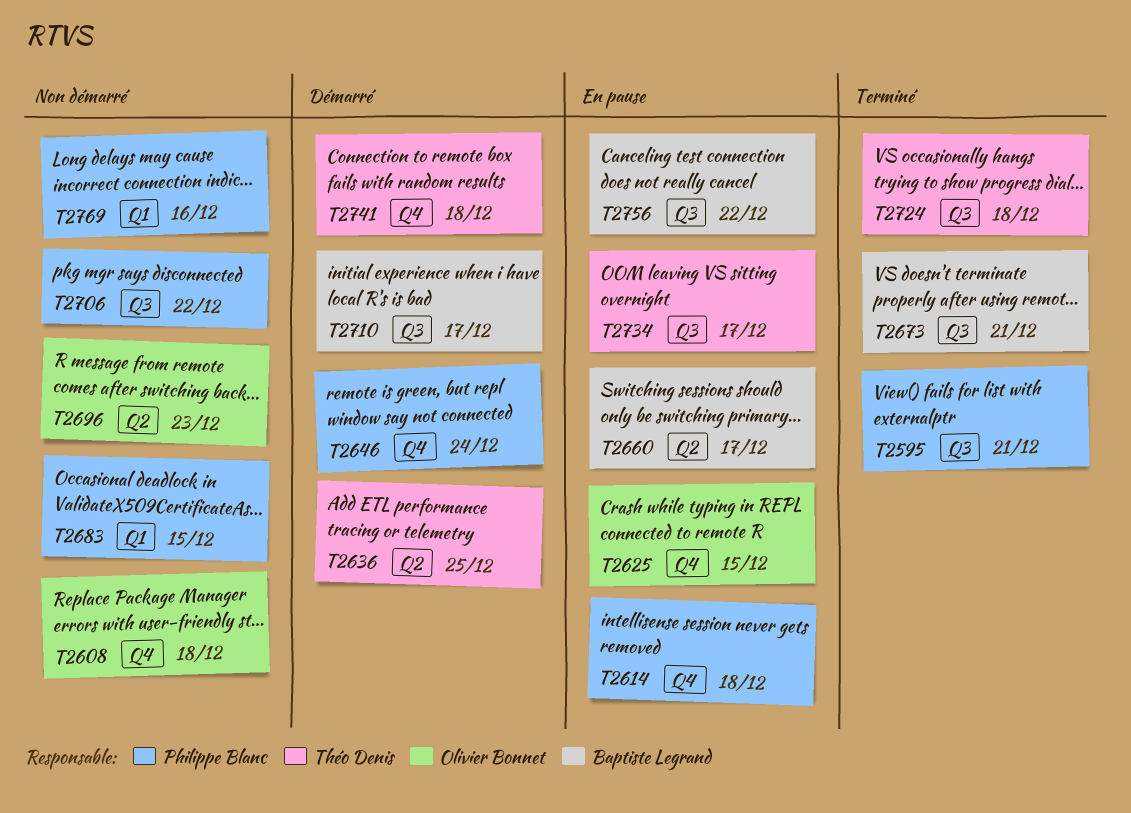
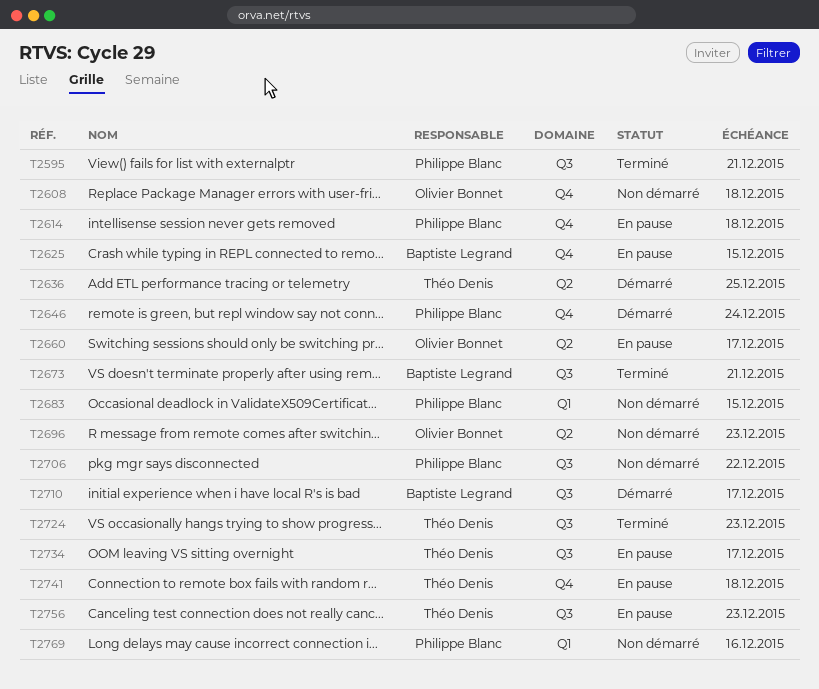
T2625, owner: Olivier Bonnet -> Baptiste Legrand
T2660, owner: Baptiste Legrand -> Olivier Bonnet
T2724, due: Dec 18 -> Dec 23
T2741, status: Démarré -> En pause
T2756, owner: Baptiste Legrand -> Théo Denis
T2756, due: Dec 22 -> Dec 23

